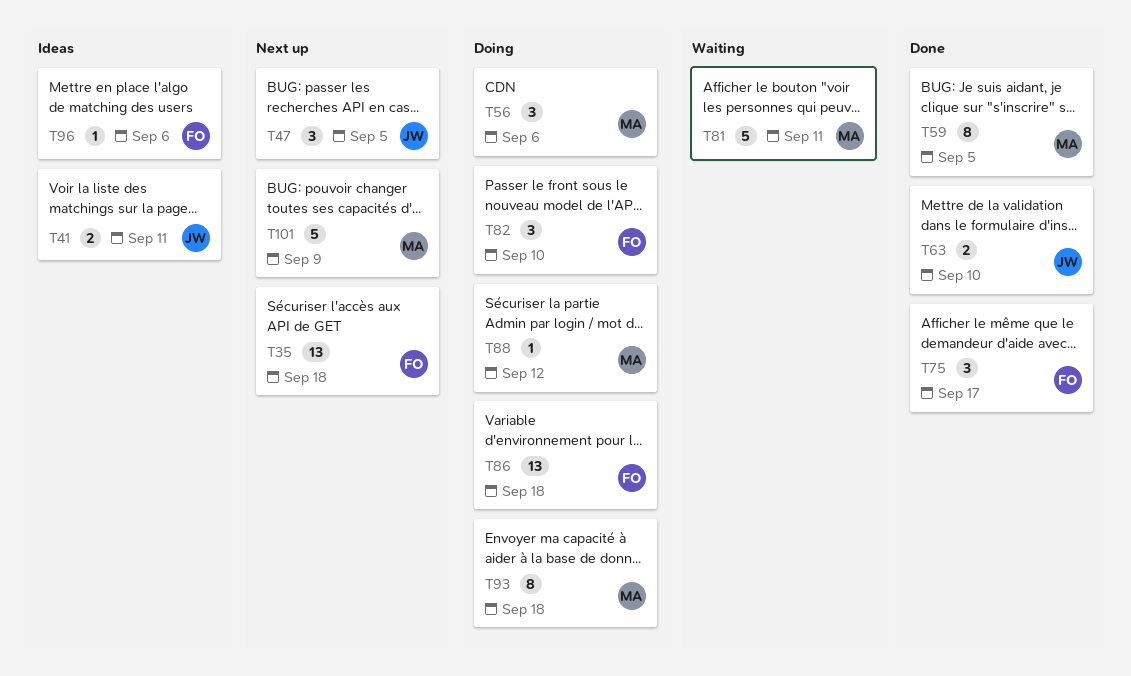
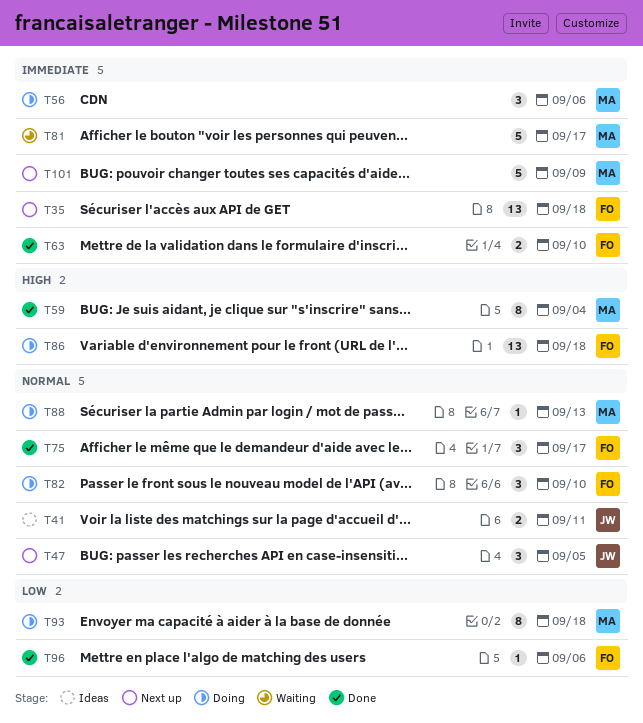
T59, due: Sep 5 -> Sep 4
T63, owner: JW -> FO
T81, due: Sep 11 -> Sep 17
T88, due: Sep 12 -> Sep 13
T96, status: Ideas -> Done

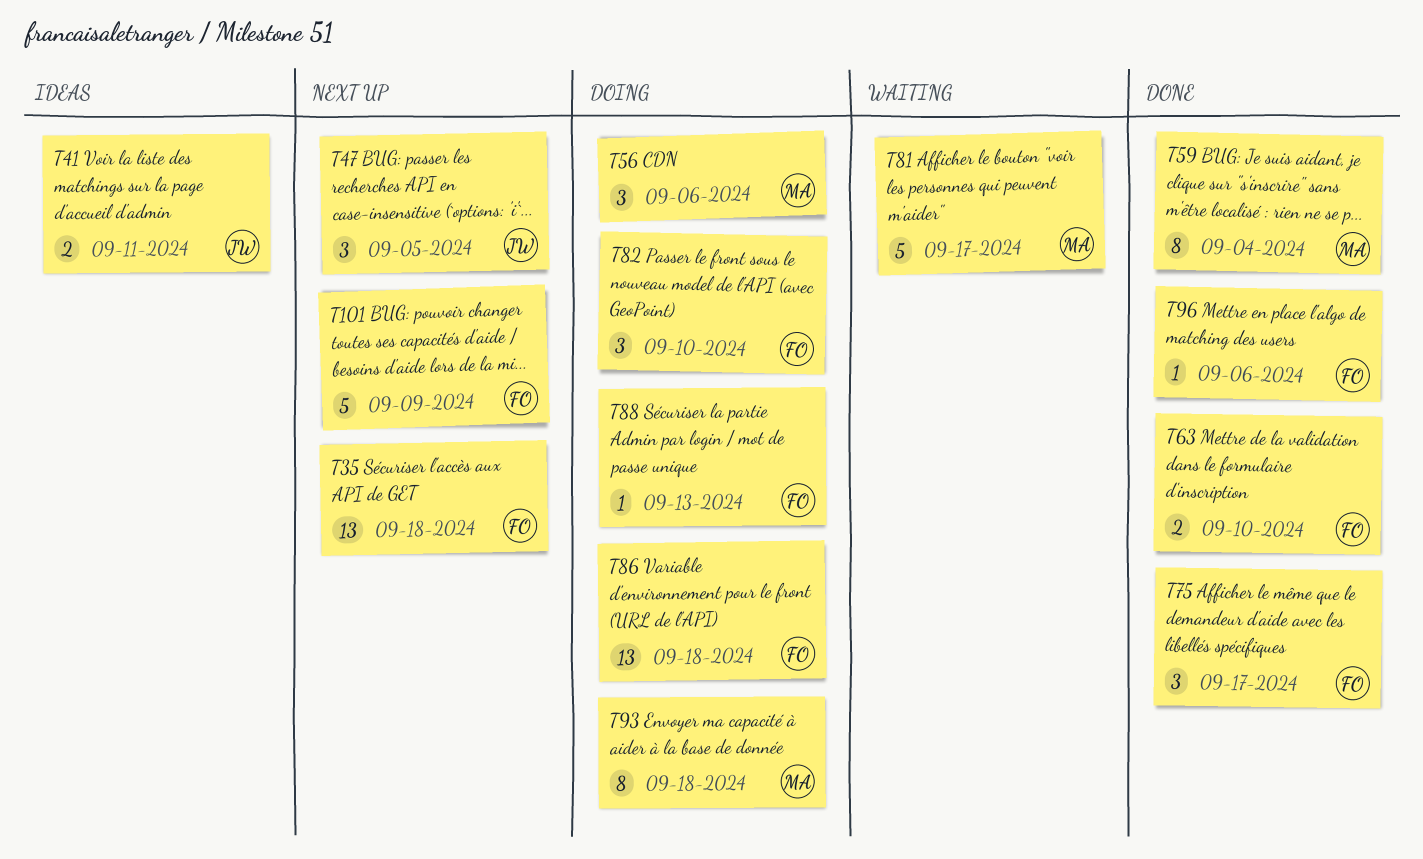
T88, owner: MA -> FO
T101, owner: MA -> FO

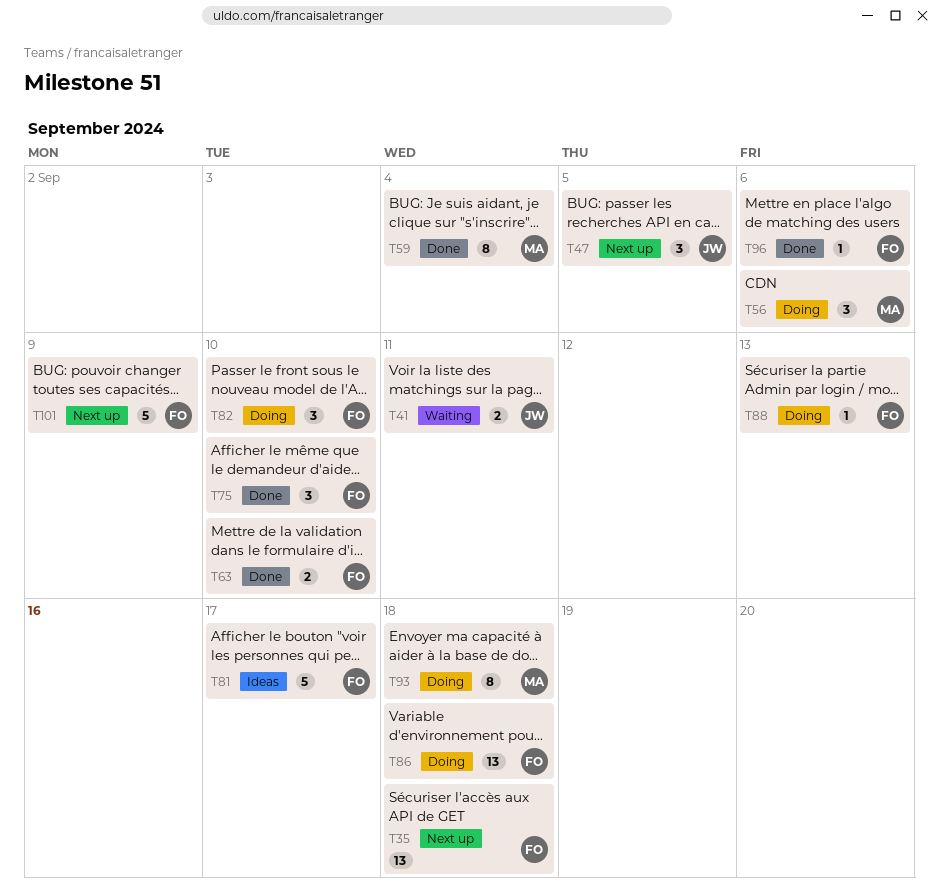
T41, status: Ideas -> Waiting
T75, due: Sep 17 -> Sep 10
T81, status: Waiting -> Ideas
T81, owner: MA -> FO

